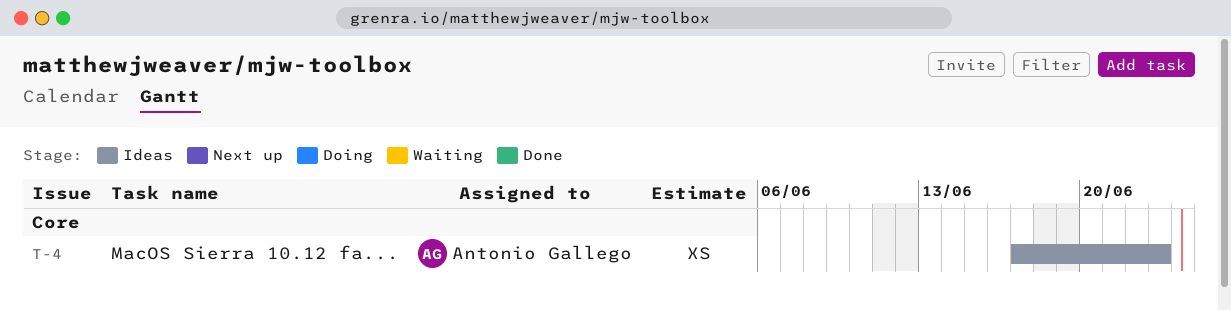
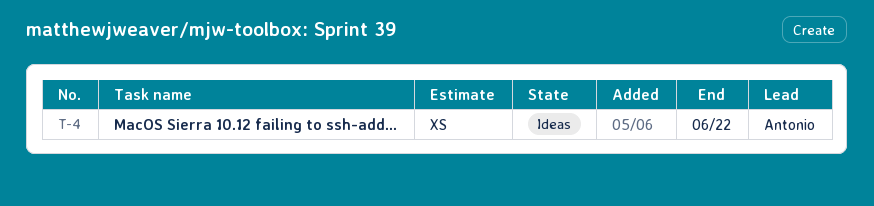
T-4, due: Jun 23 -> Jun 22

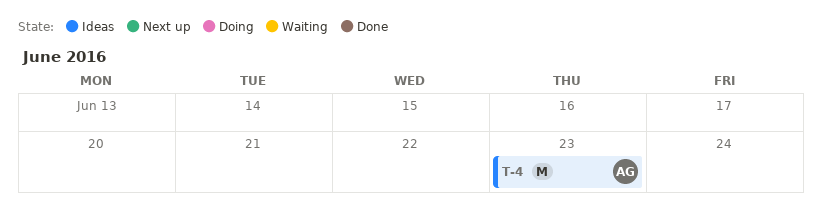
T-4, estimate: XS -> M
T-4, due: Jun 22 -> Jun 23

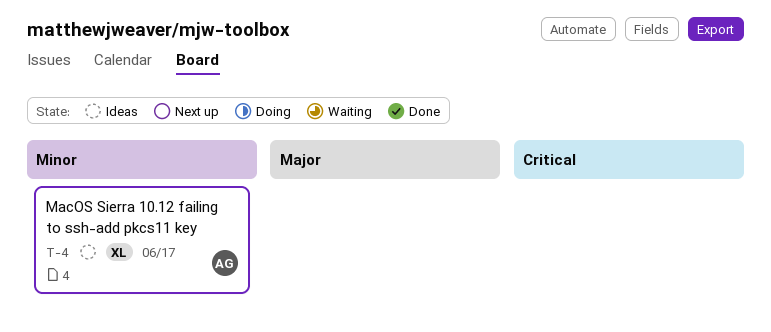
T-4, estimate: M -> XL
T-4, due: Jun 23 -> Jun 17

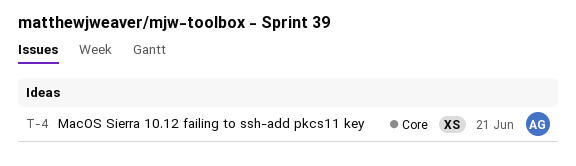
T-4, estimate: XL -> XS
T-4, due: Jun 17 -> Jun 21

